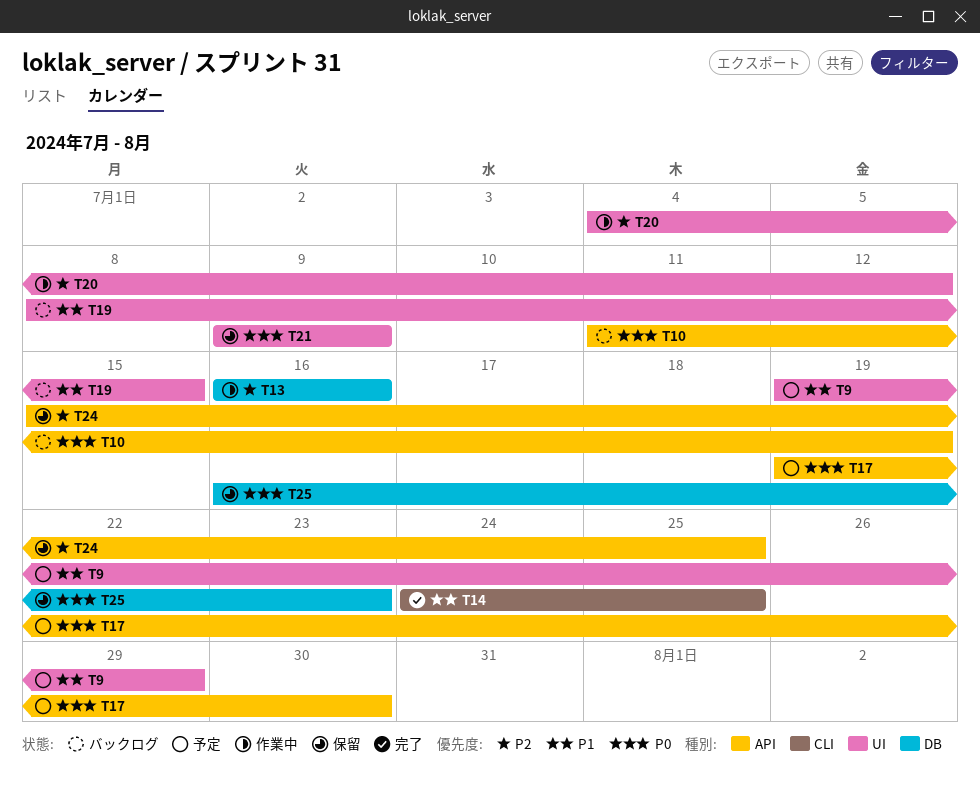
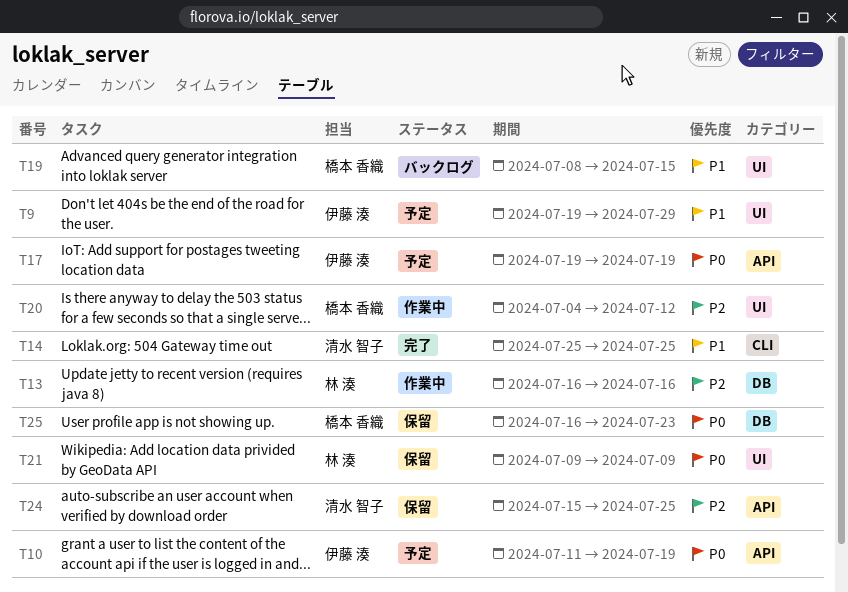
T10, status: バックログ -> 予定
T14, start: Jul 24 -> Jul 25
T17, due: Jul 30 -> Jul 19

